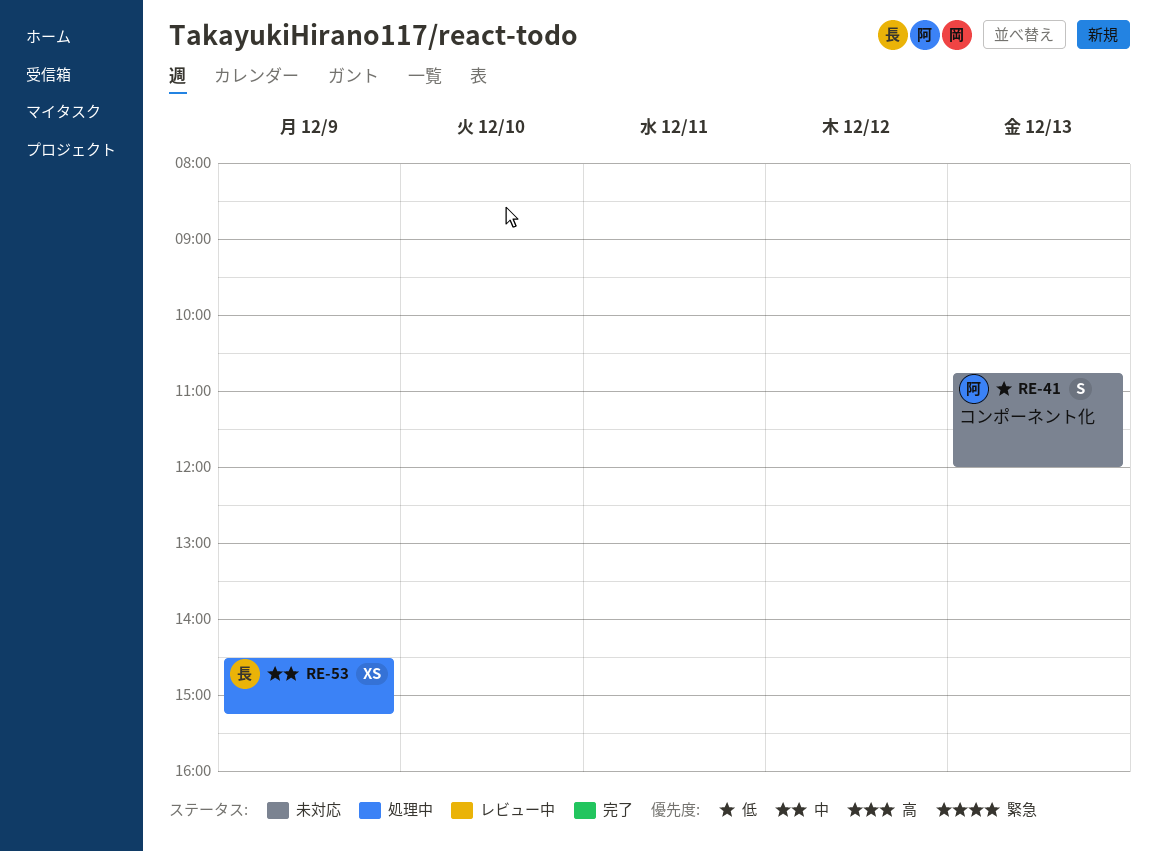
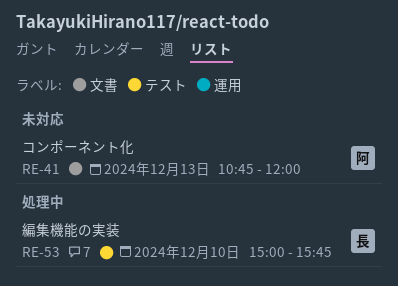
RE-53, day: Dec 9 -> Dec 10
RE-53, begins: 14:30 -> 15:00
RE-53, ends: 15:15 -> 15:45

